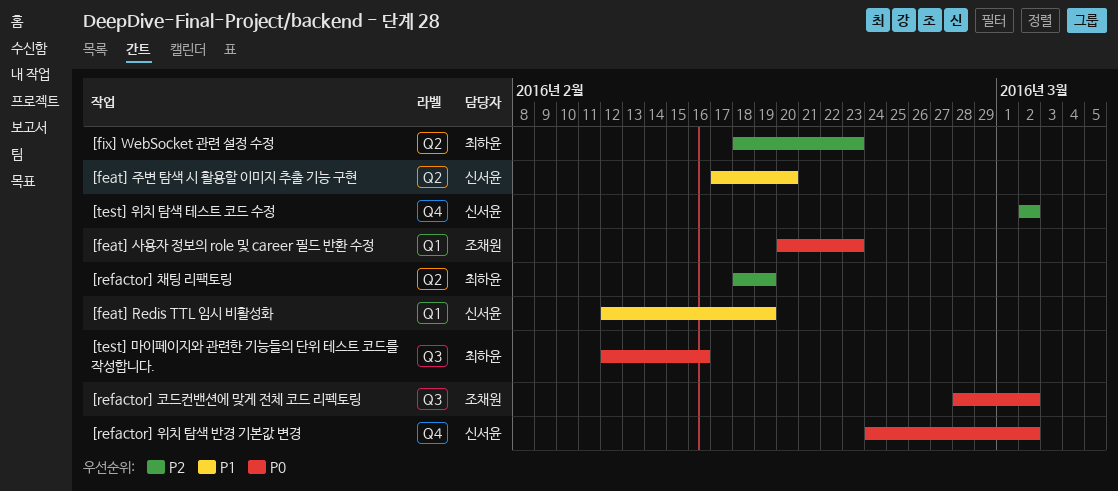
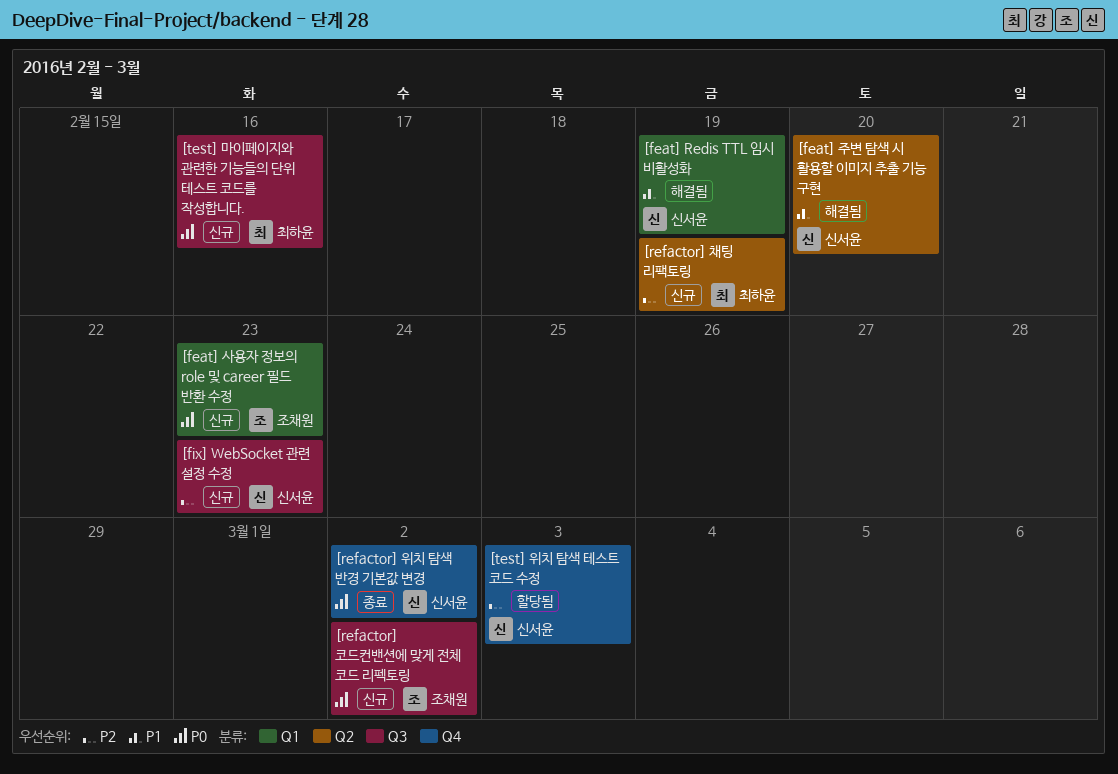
[fix] WebSocket 관련 설정 수정, owner: 최하윤 -> 신서윤
[fix] WebSocket 관련 설정 수정, label: Q2 -> Q3
[test] 위치 탐색 테스트 코드 수정, due: Mar 2 -> Mar 3

